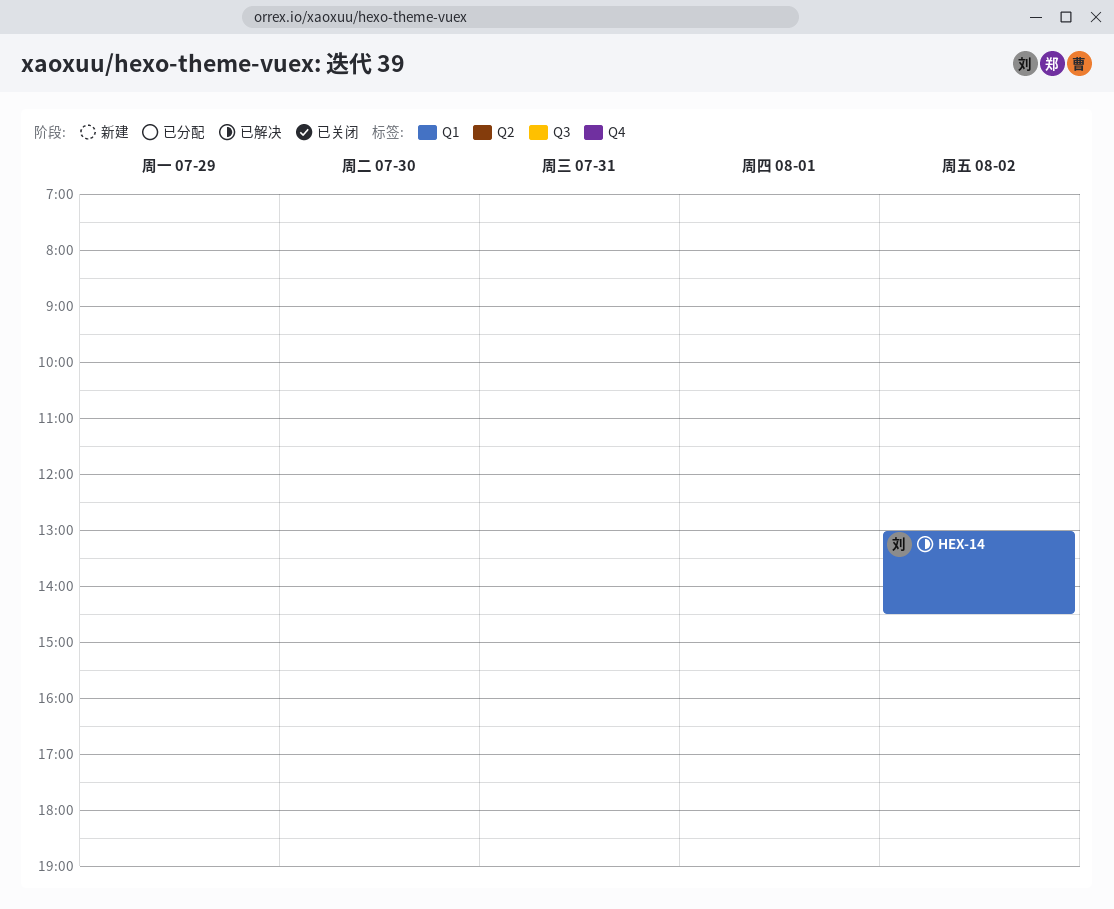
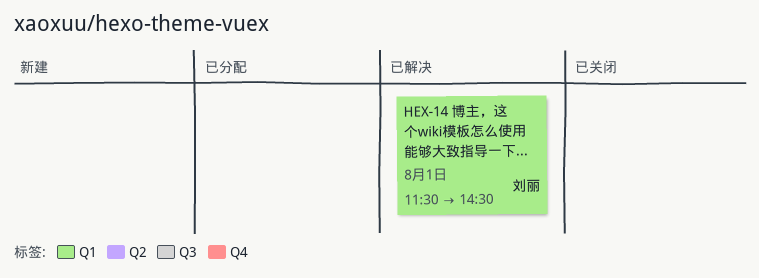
HEX-14, day: Aug 2 -> Aug 1
HEX-14, begins: 13:00 -> 11:30

